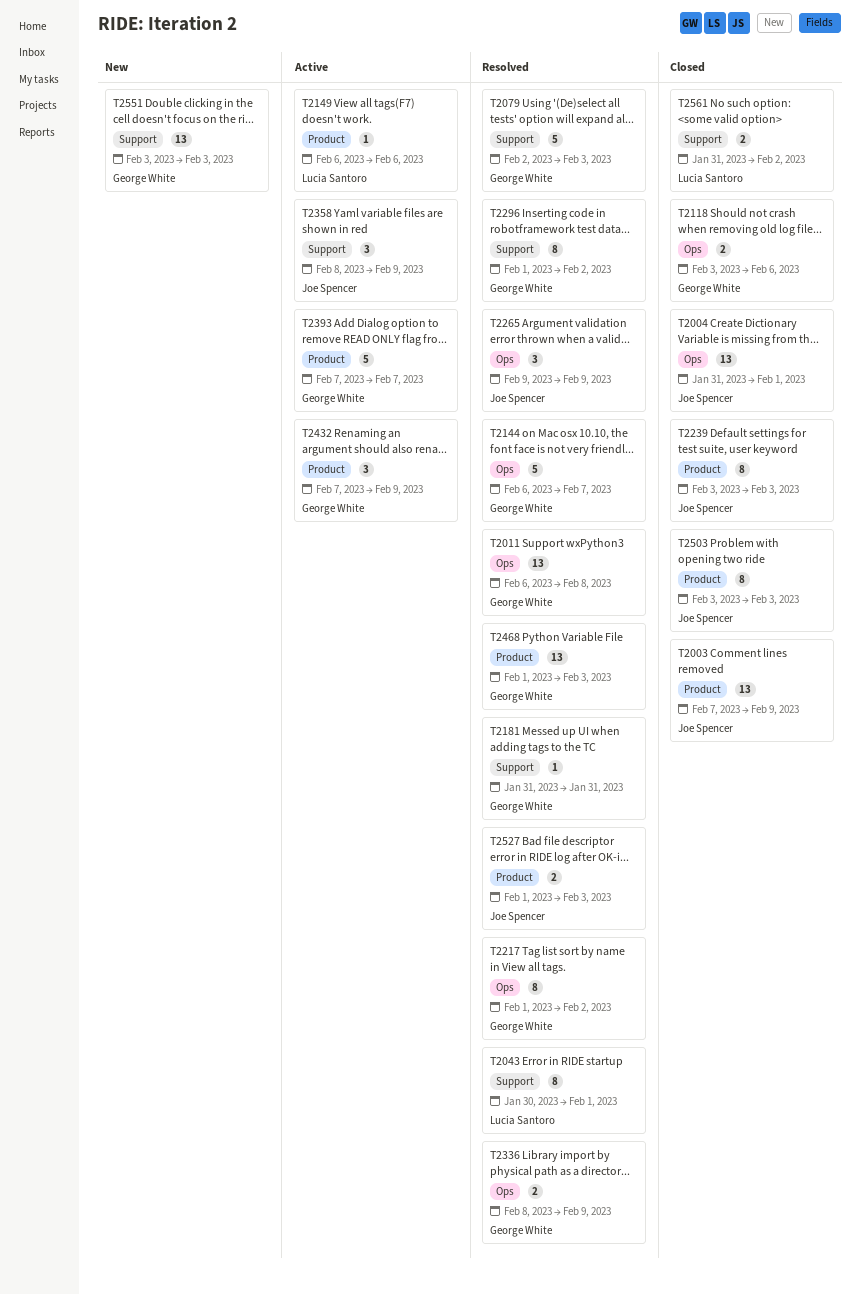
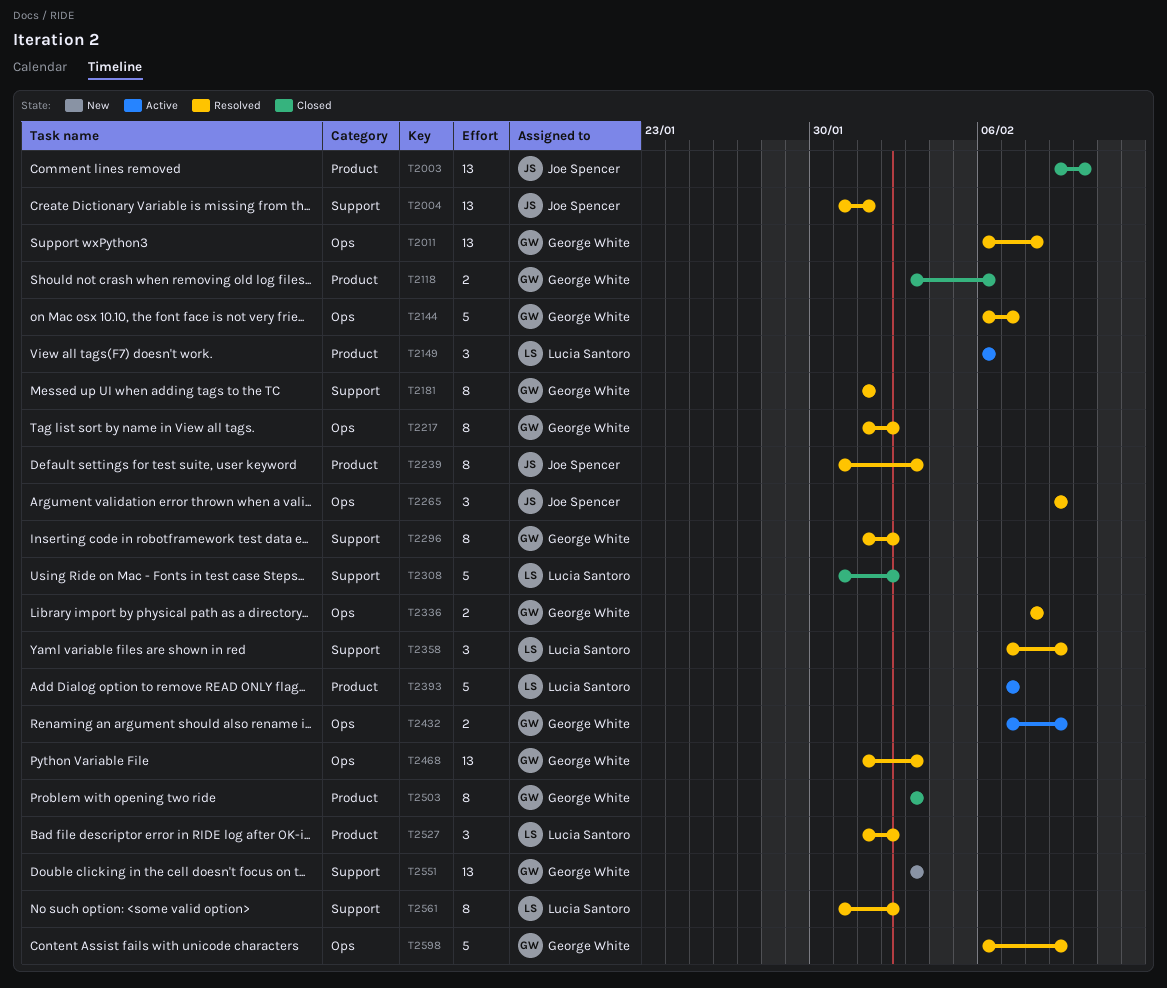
T2003, start: Feb 7 -> Feb 9
T2003, due: Feb 9 -> Feb 10
T2004, status: Closed -> Resolved
T2004, label: Ops -> Support
T2043: present -> none
T2079: present -> none
T2118, label: Ops -> Product
T2149, estimate: 1 -> 3
T2181, estimate: 1 -> 8
T2181, start: Jan 31 -> Feb 1
T2181, due: Jan 31 -> Feb 1
T2239, status: Closed -> Resolved
T2239, start: Feb 3 -> Jan 31
T2308: none -> present
T2336, due: Feb 9 -> Feb 8
T2358, status: Active -> Resolved
T2358, owner: Joe Spencer -> Lucia Santoro
T2358, start: Feb 8 -> Feb 7
T2393, owner: George White -> Lucia Santoro
T2432, label: Product -> Ops
T2432, estimate: 3 -> 2
T2468, label: Product -> Ops
T2503, owner: Joe Spencer -> George White
T2527, owner: Joe Spencer -> Lucia Santoro
T2527, estimate: 2 -> 3
T2527, due: Feb 3 -> Feb 2
T2561, status: Closed -> Resolved
T2561, estimate: 2 -> 8
T2598: none -> present

